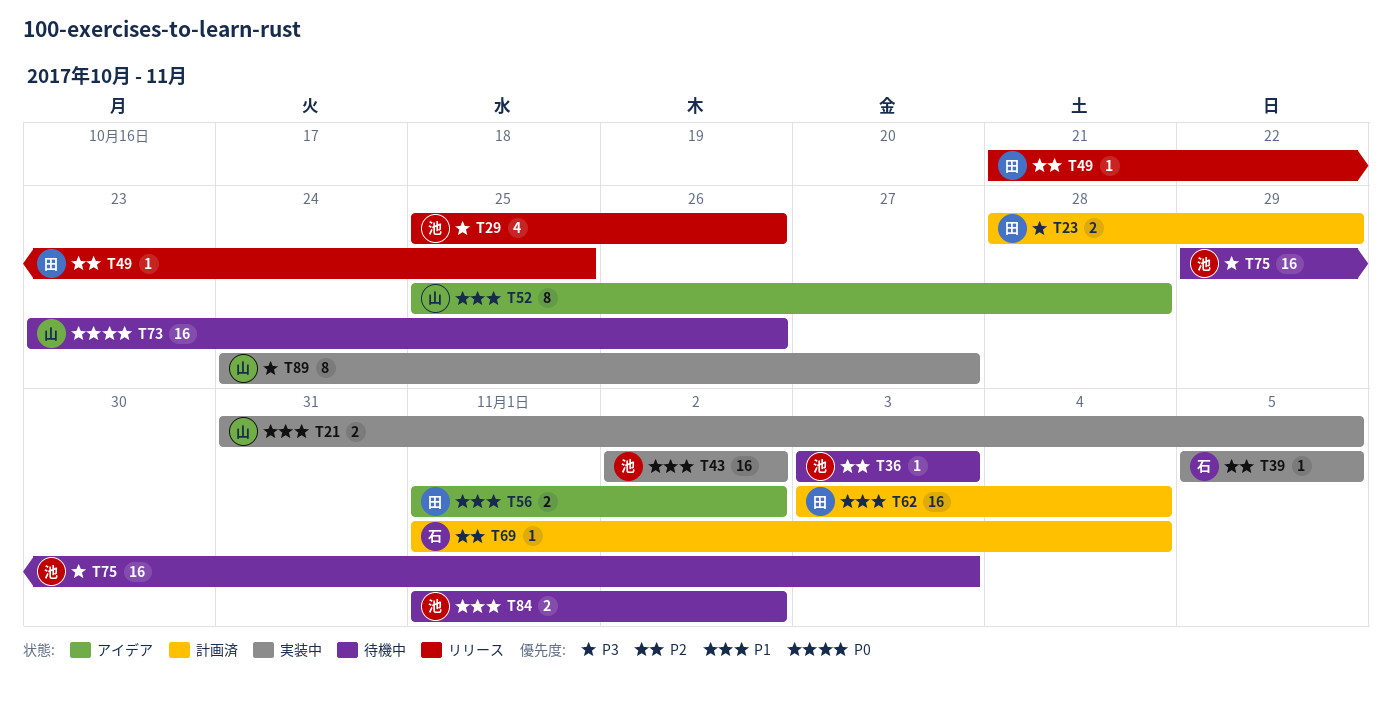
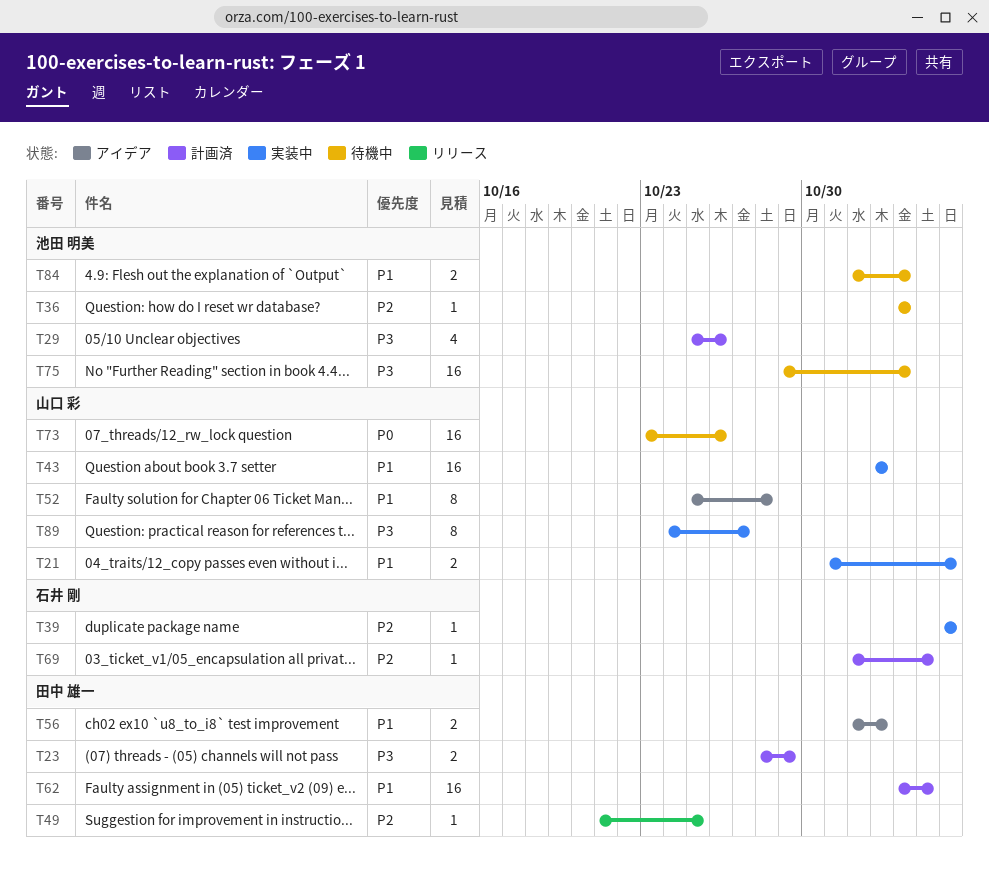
T29, status: リリース -> 計画済
T43, owner: 池田 明美 -> 山口 彩
T84, due: Nov 2 -> Nov 3

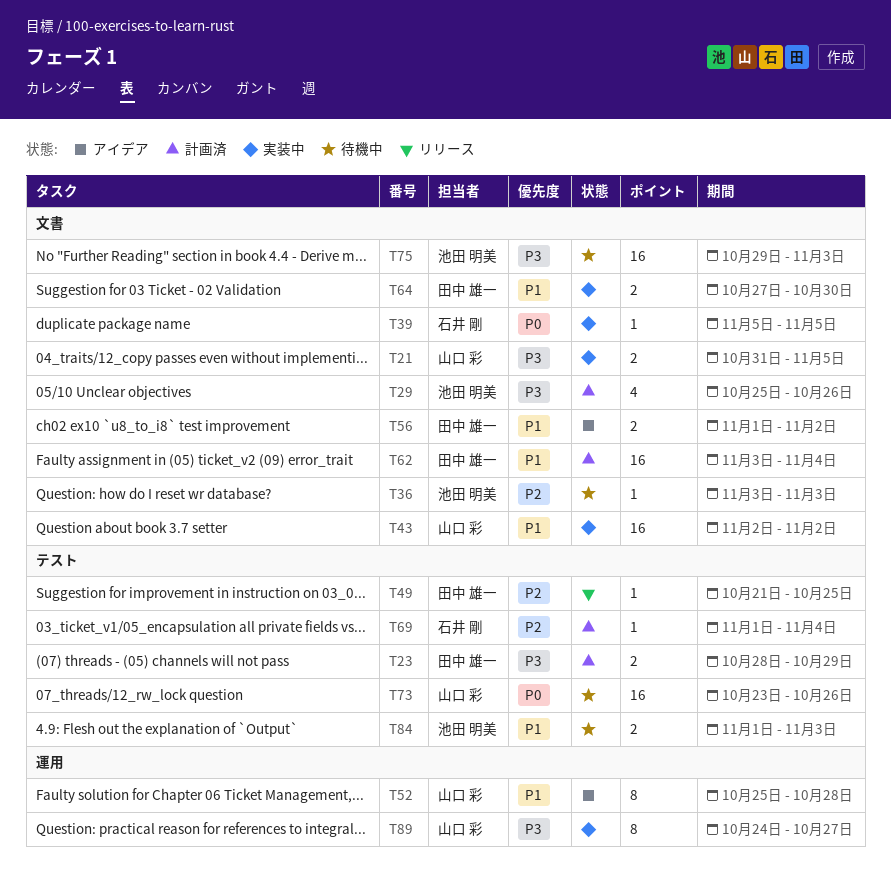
T21, priority: P1 -> P3
T39, priority: P2 -> P0
T64: none -> present

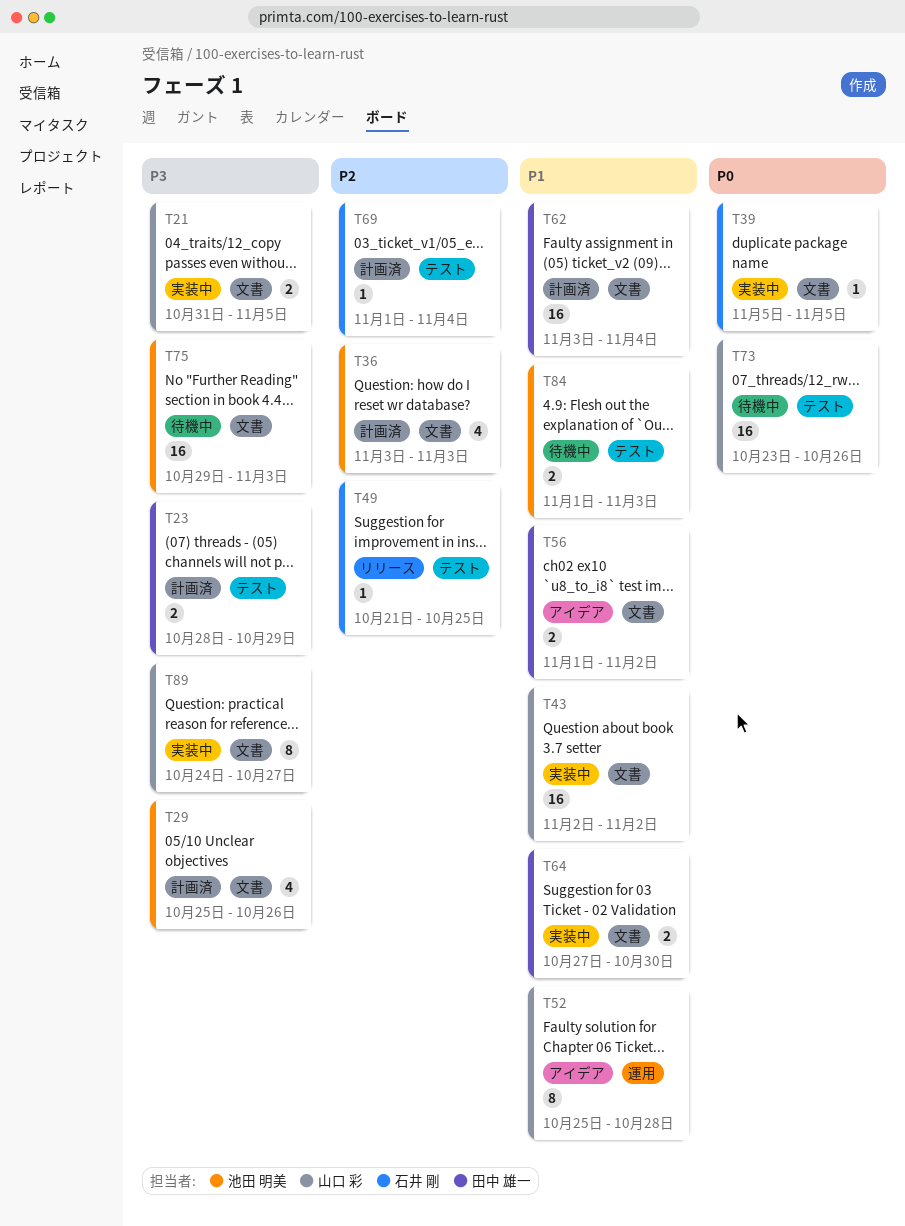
T36, status: 待機中 -> 計画済
T36, estimate: 1 -> 4
T49, owner: 田中 雄一 -> 石井 剛
T89, label: 運用 -> 文書

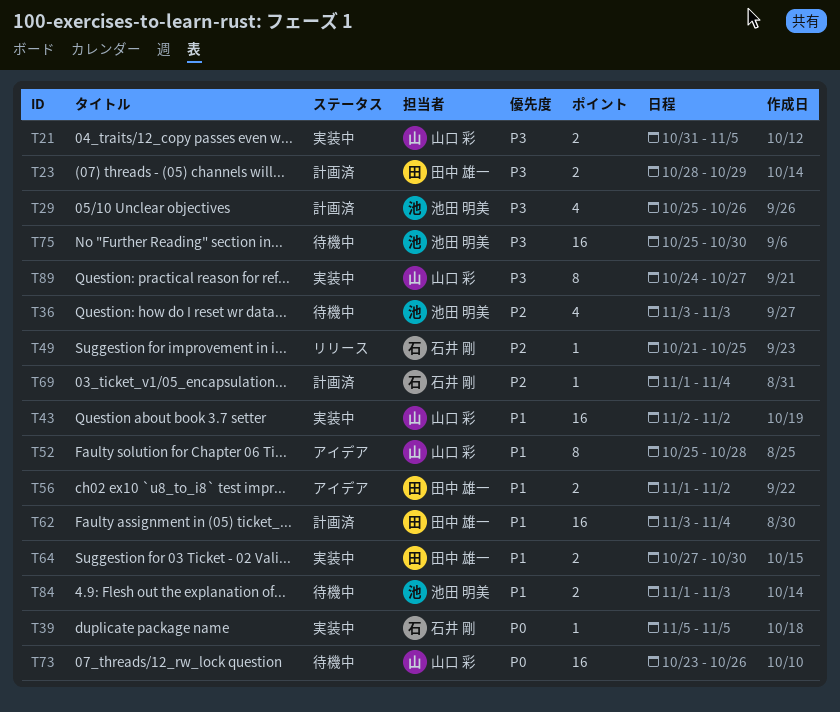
T36, status: 計画済 -> 待機中
T75, start: Oct 29 -> Oct 25
T75, due: Nov 3 -> Oct 30

